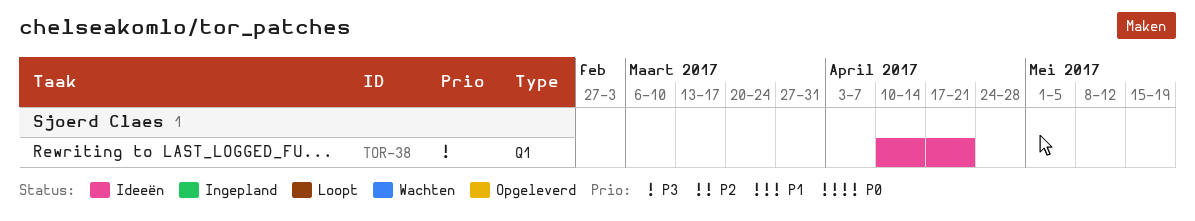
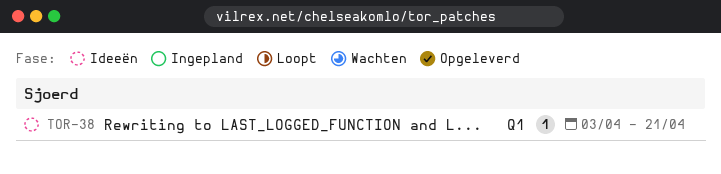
TOR-38, start: Apr 10 -> Apr 3

